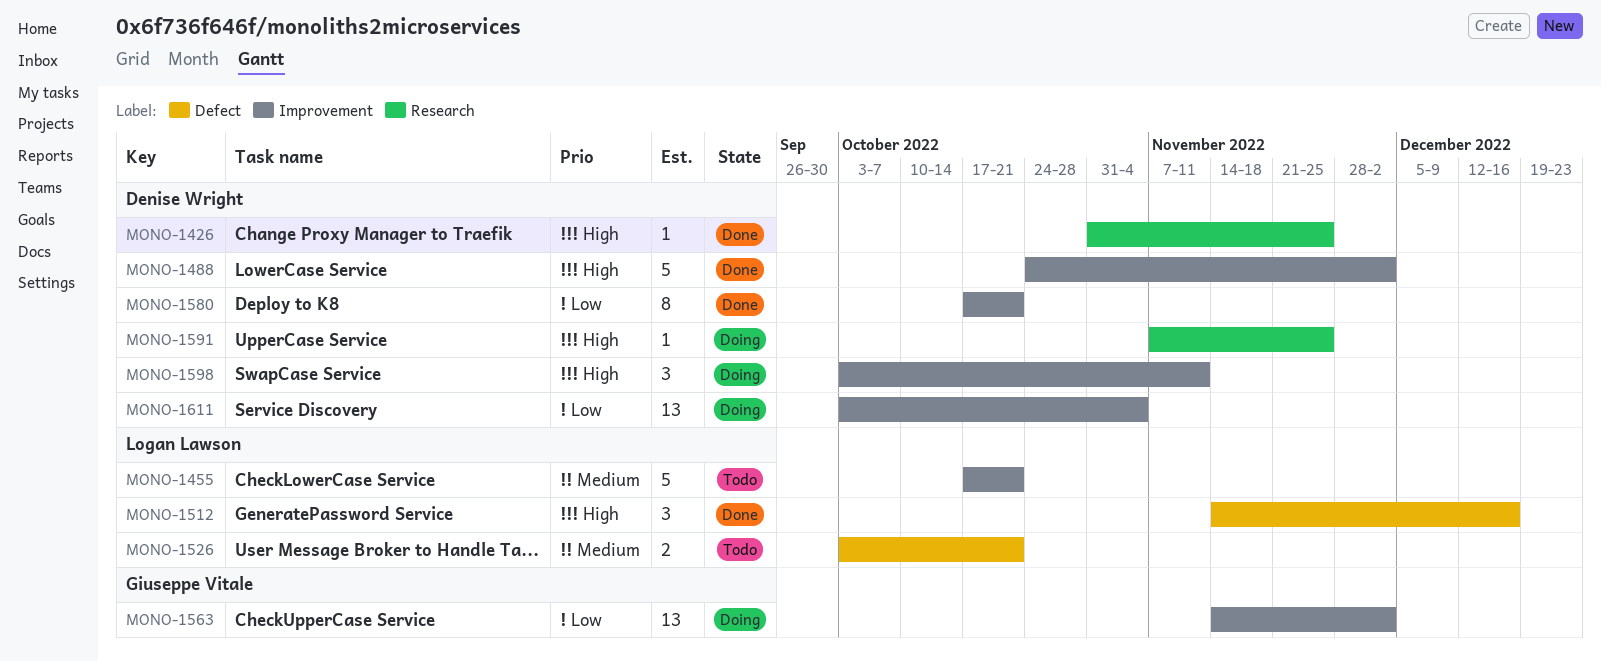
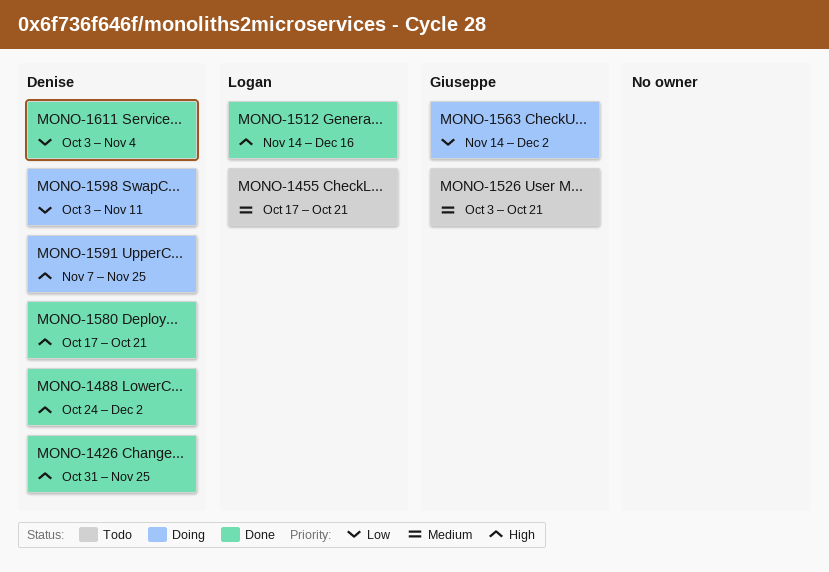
MONO-1526, owner: Logan Lawson -> Giuseppe Vitale
MONO-1580, priority: Low -> High
MONO-1598, priority: High -> Low
MONO-1611, status: Doing -> Done

